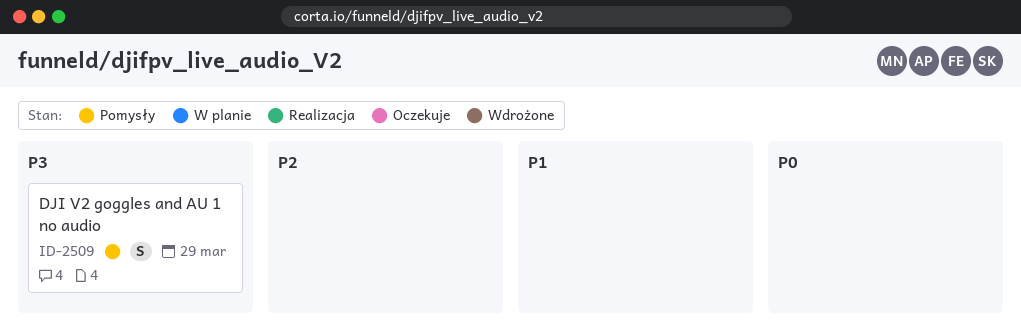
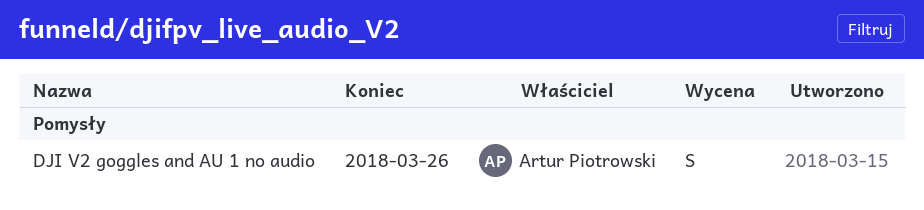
DJI V2 goggles and AU 1 no audio, due: Mar 29 -> Mar 26

